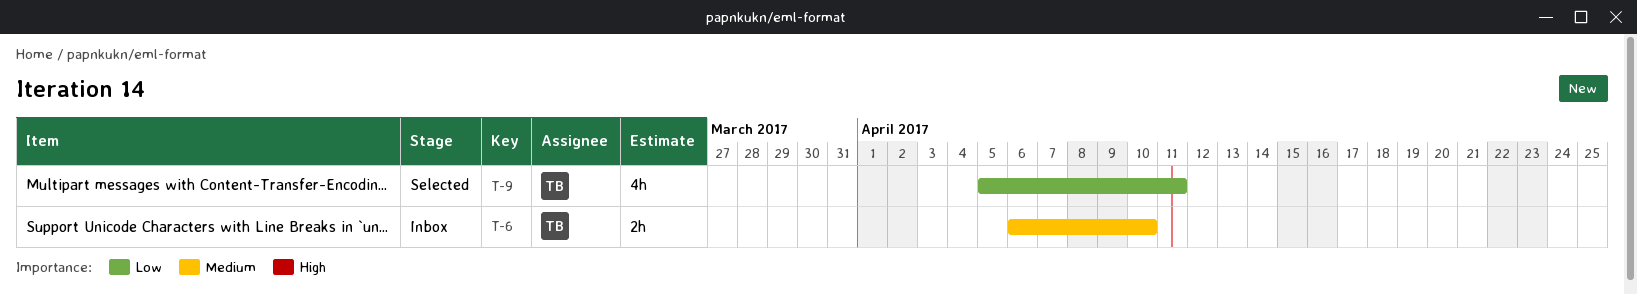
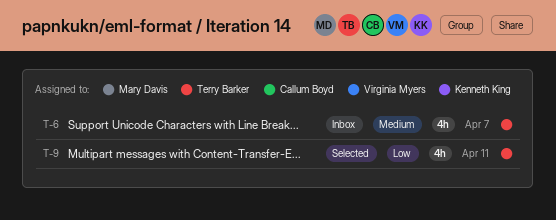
T-6, estimate: 2h -> 4h
T-6, due: Apr 10 -> Apr 7

